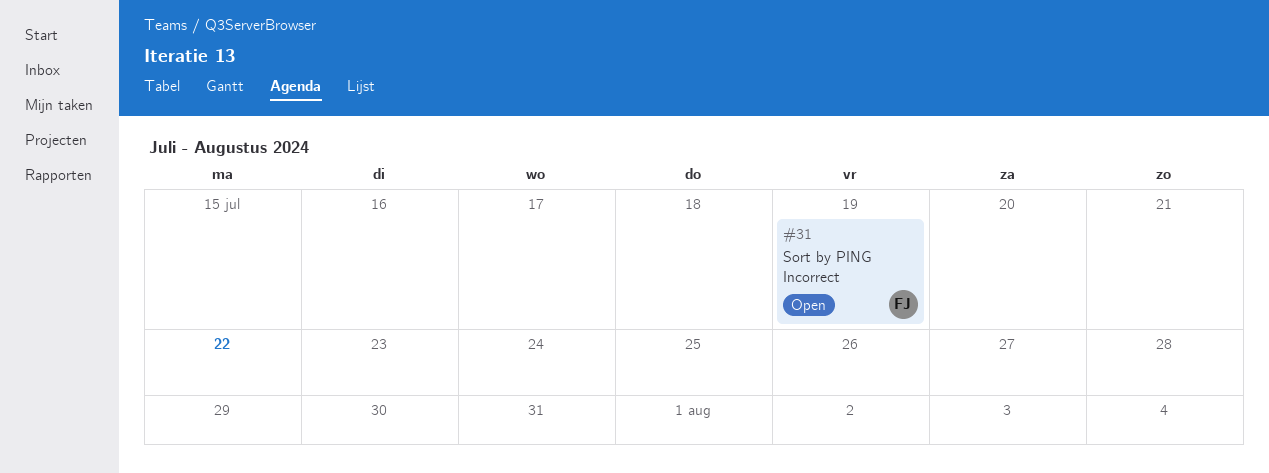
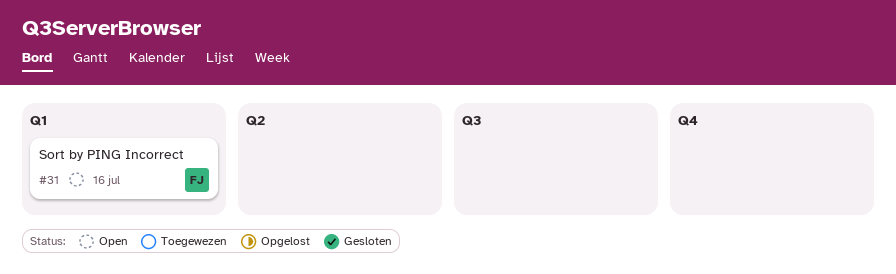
#31, due: Jul 19 -> Jul 16

